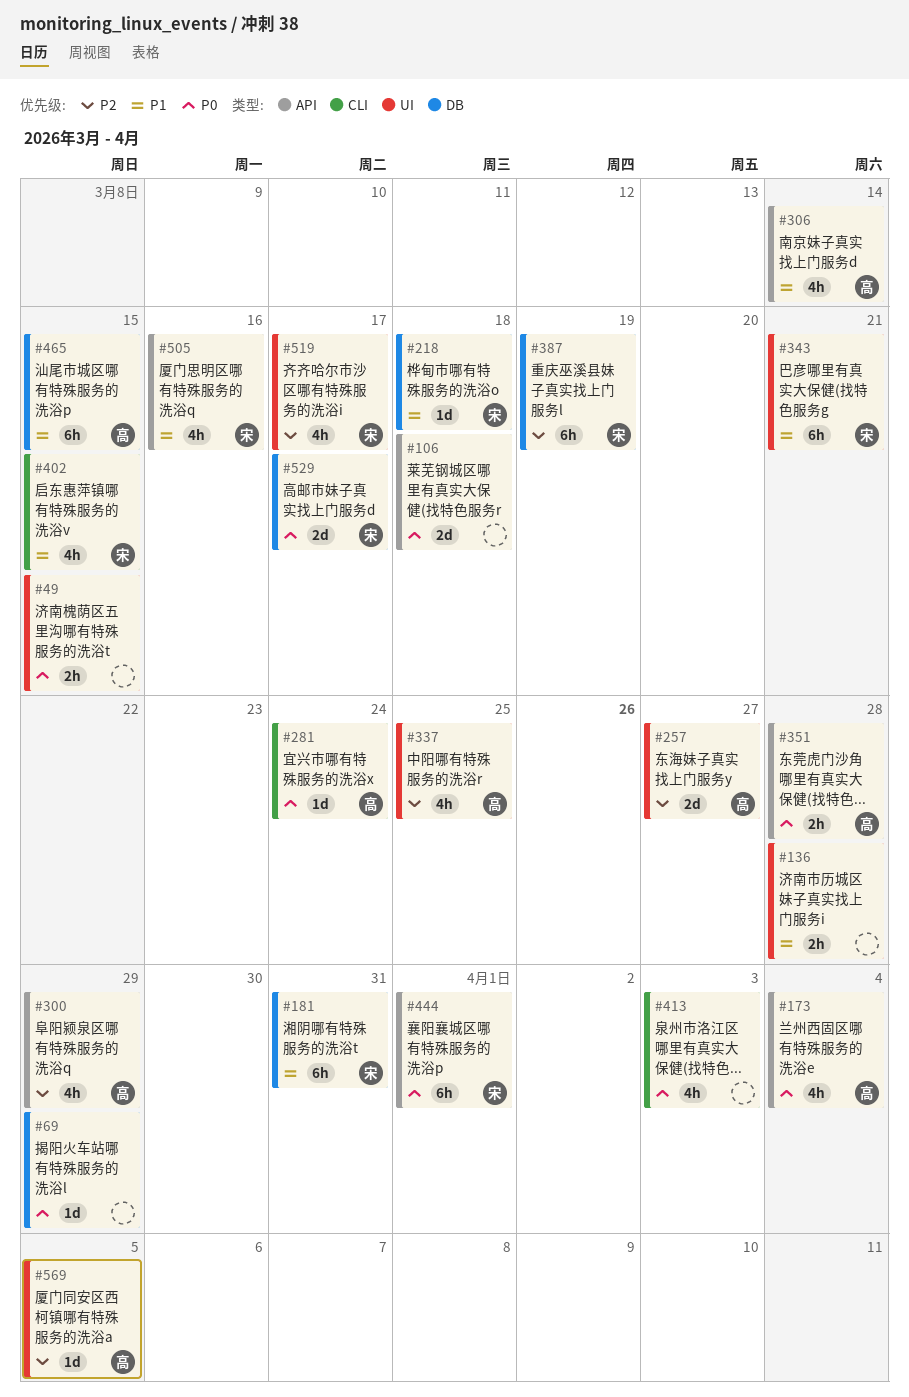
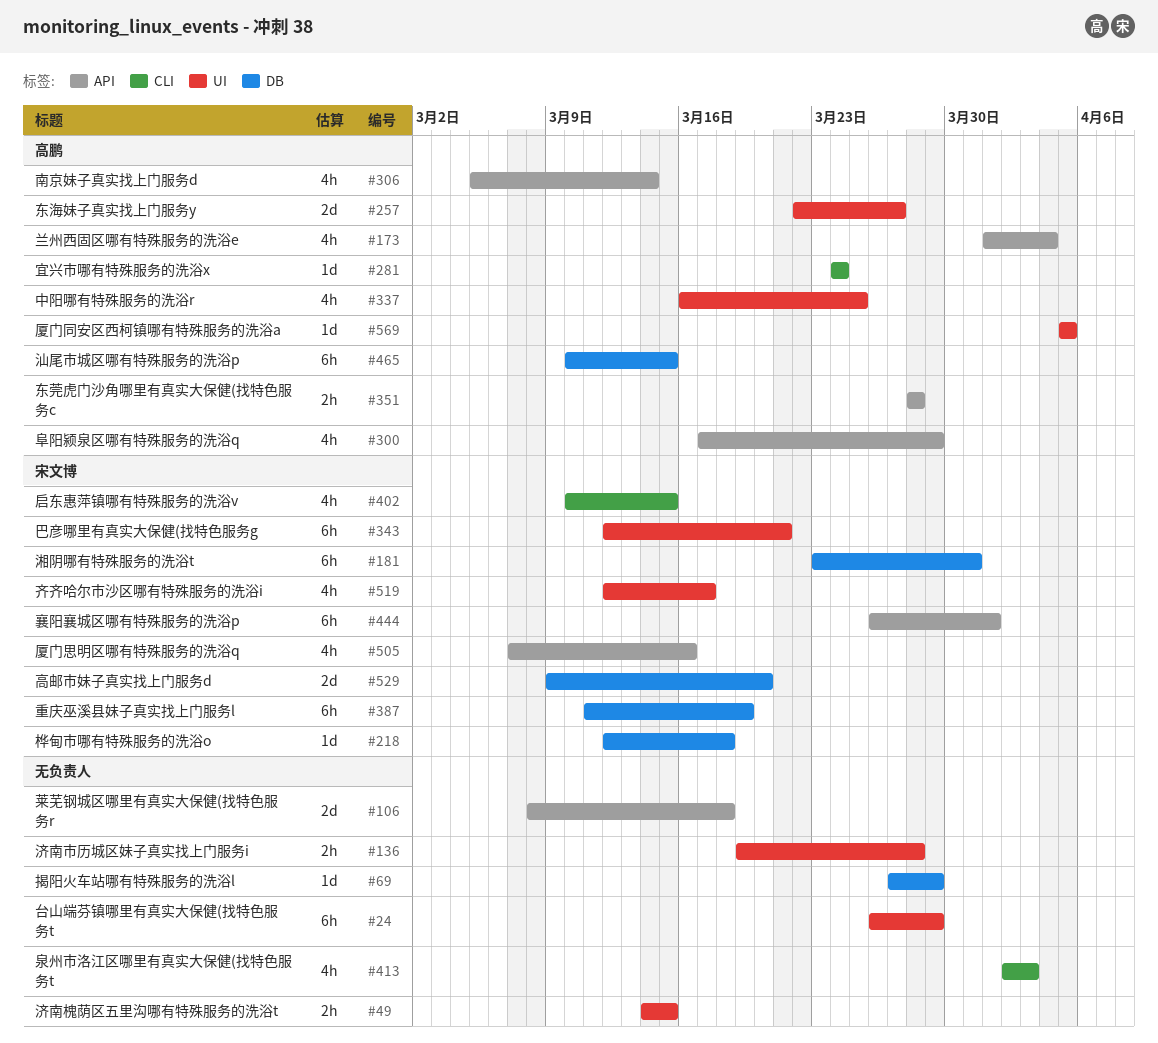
#24: none -> present
#529, due: Mar 17 -> Mar 20

